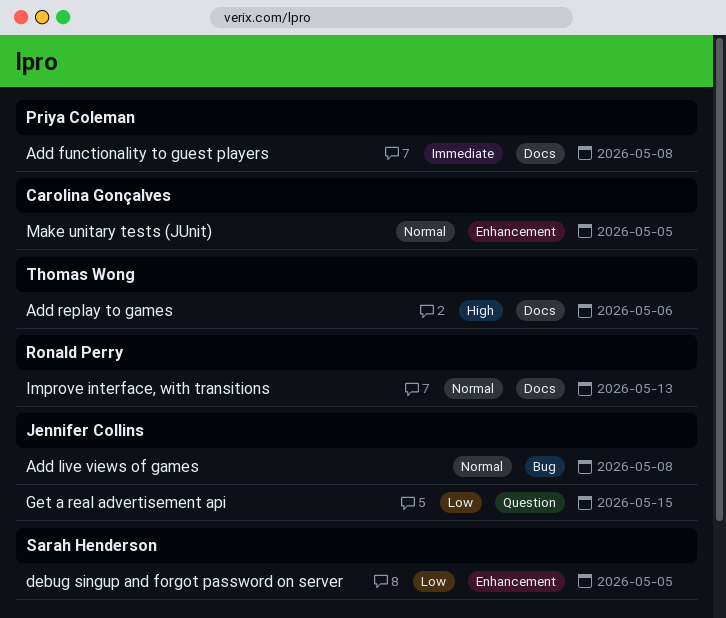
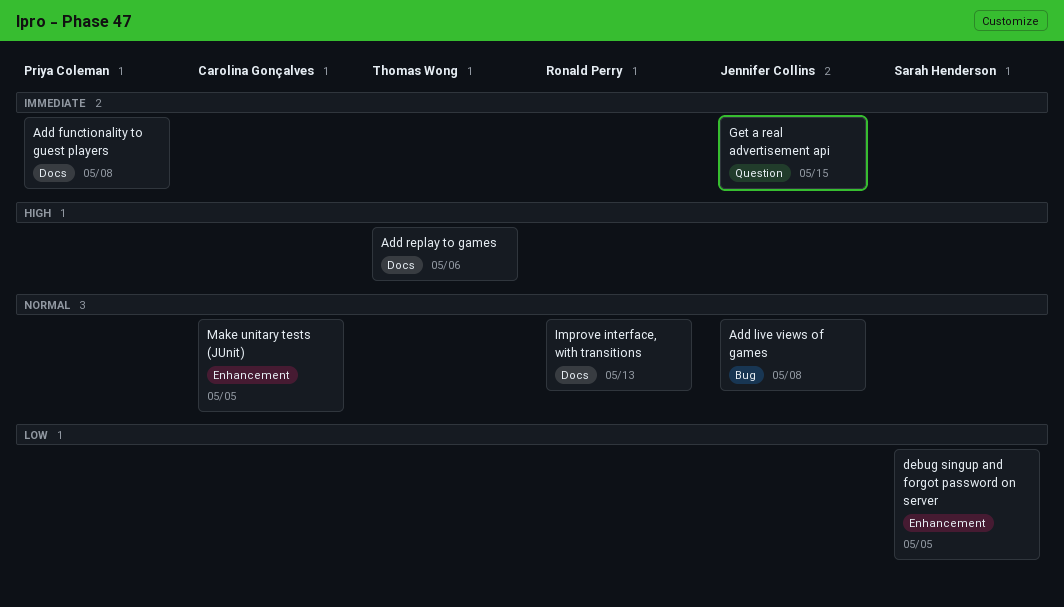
Get a real advertisement api, priority: Low -> Immediate

